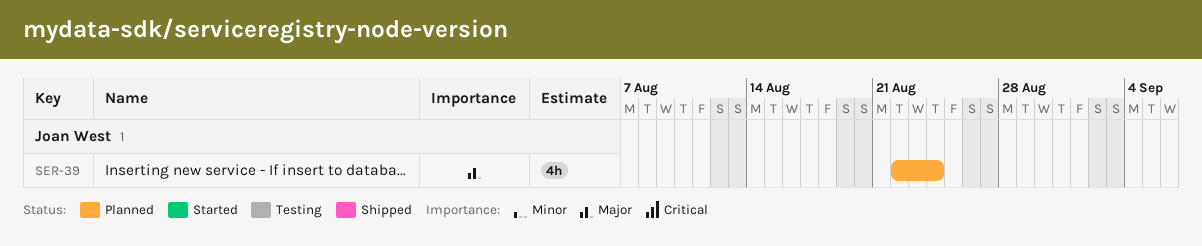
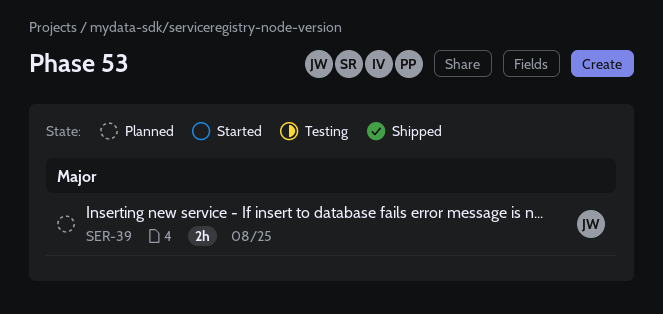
SER-39, estimate: 4h -> 2h
SER-39, due: Aug 24 -> Aug 25

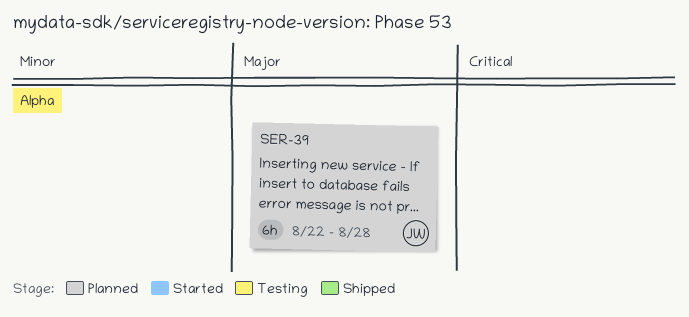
SER-39, estimate: 2h -> 6h
SER-39, due: Aug 25 -> Aug 28

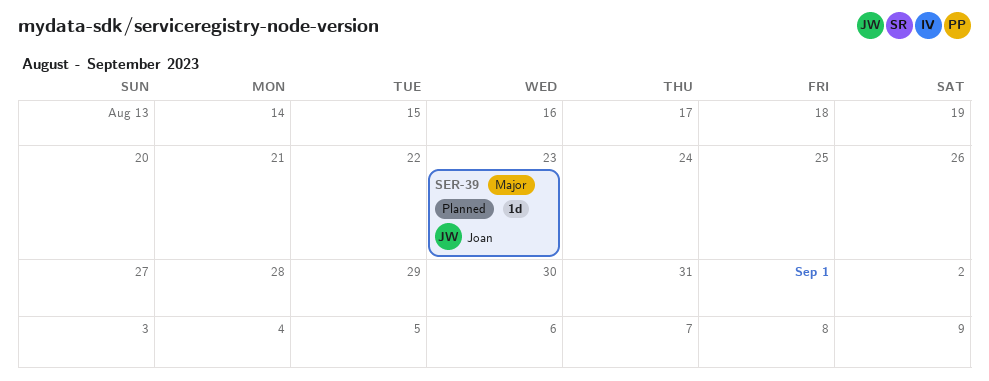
SER-39, estimate: 6h -> 1d
SER-39, due: Aug 28 -> Aug 23

